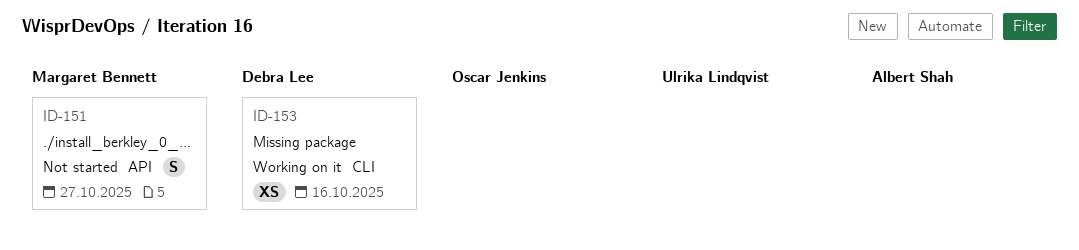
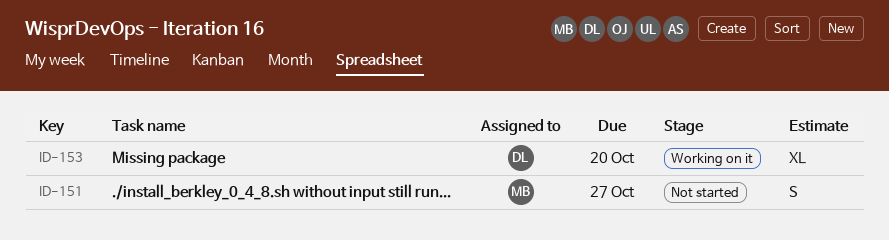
ID-153, estimate: XS -> XL
ID-153, due: Oct 16 -> Oct 20

